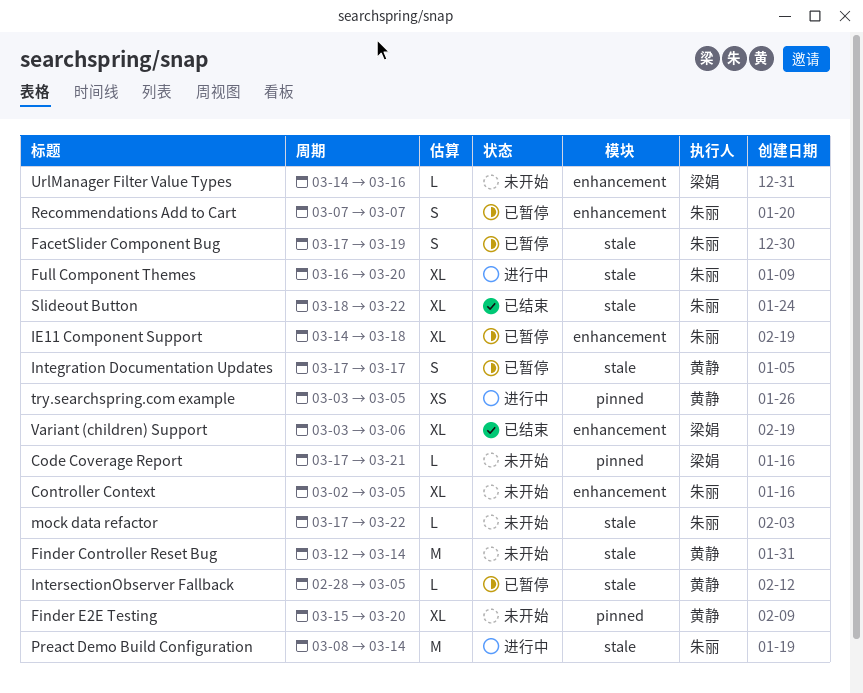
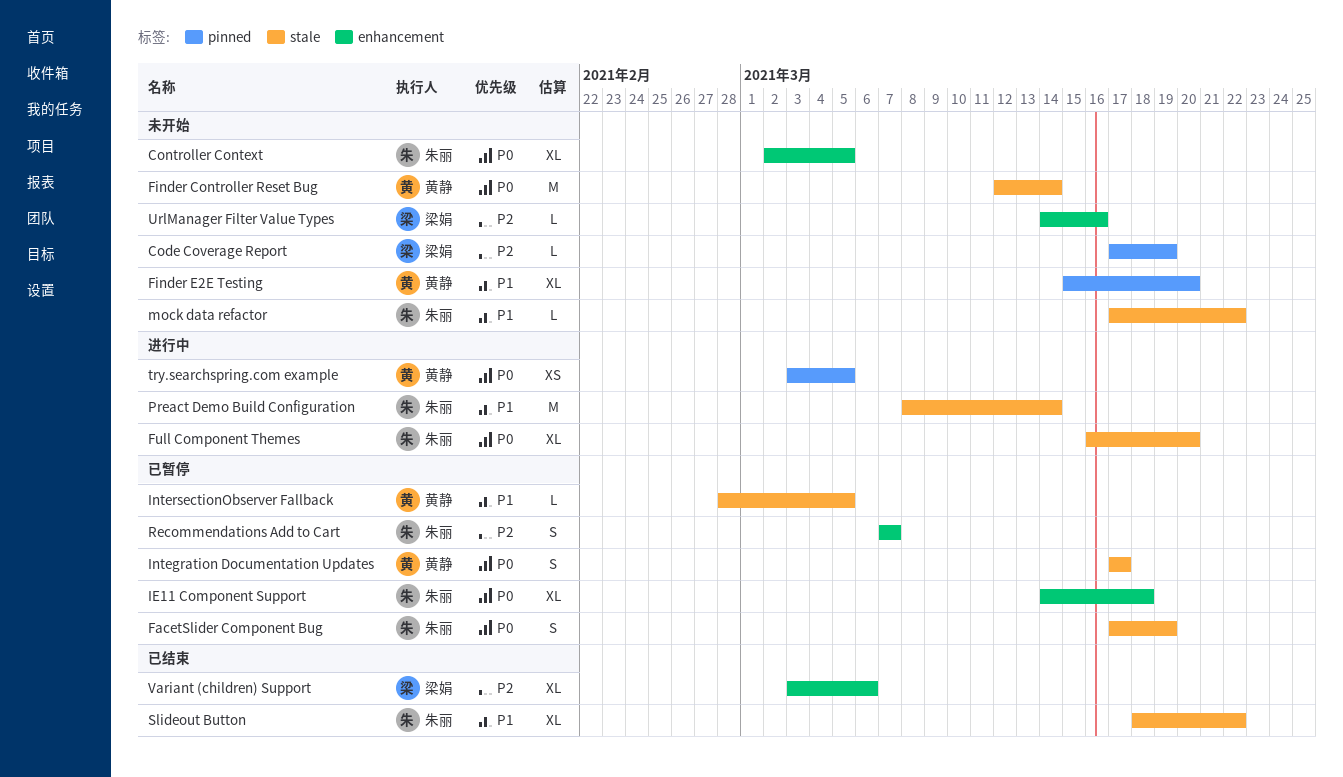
Code Coverage Report, due: Mar 21 -> Mar 19

